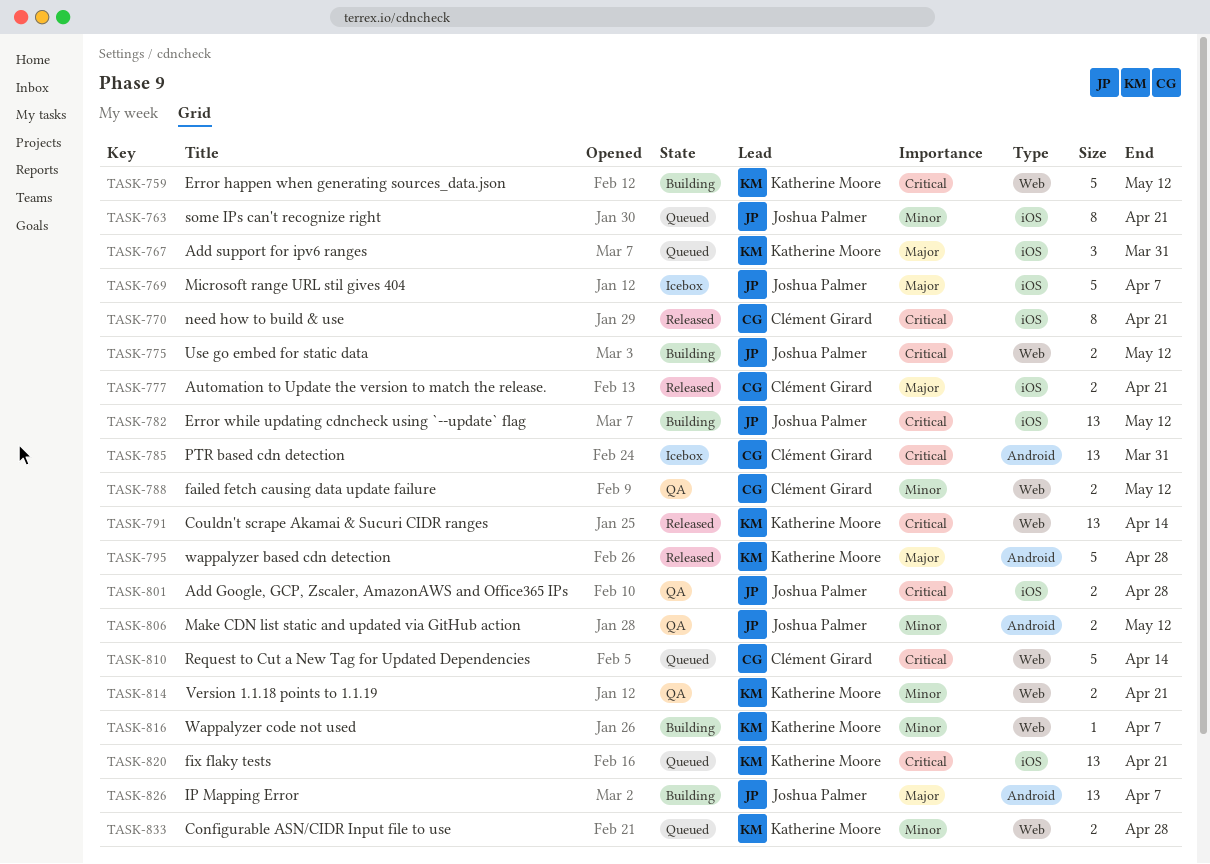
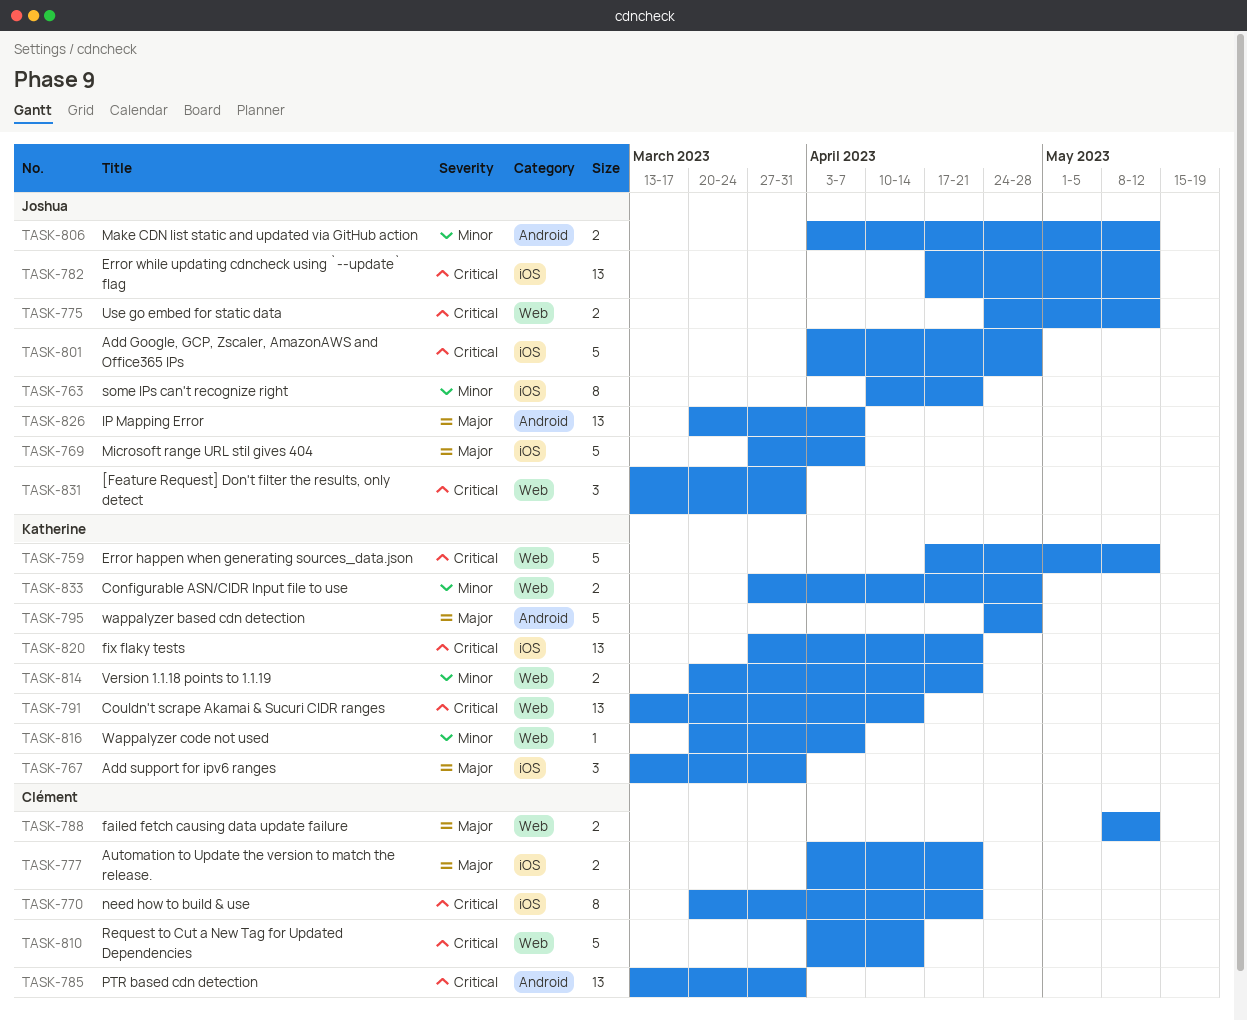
TASK-788, priority: Minor -> Major
TASK-801, estimate: 2 -> 5
TASK-831: none -> present

